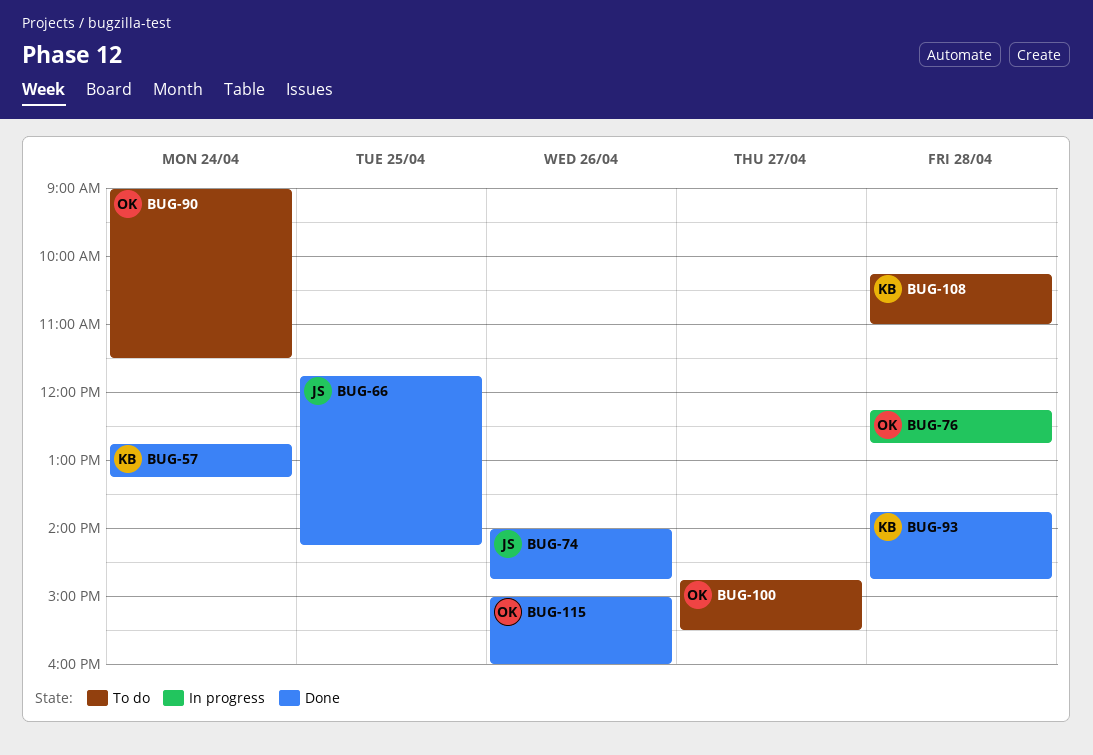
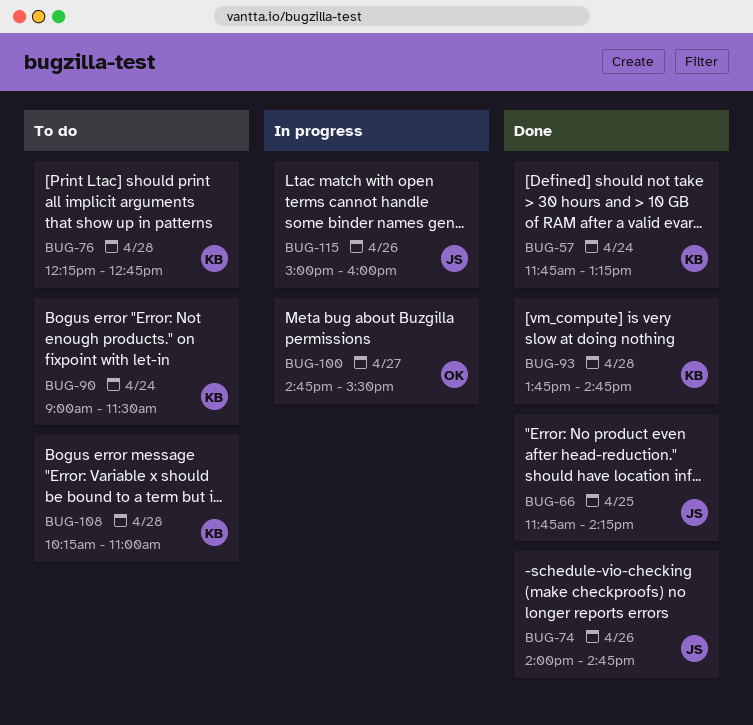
BUG-57, begins: 12:45 -> 11:45
BUG-76, status: In progress -> To do
BUG-76, owner: OK -> KB
BUG-90, owner: OK -> KB
BUG-100, status: To do -> In progress
BUG-115, status: Done -> In progress
BUG-115, owner: OK -> JS

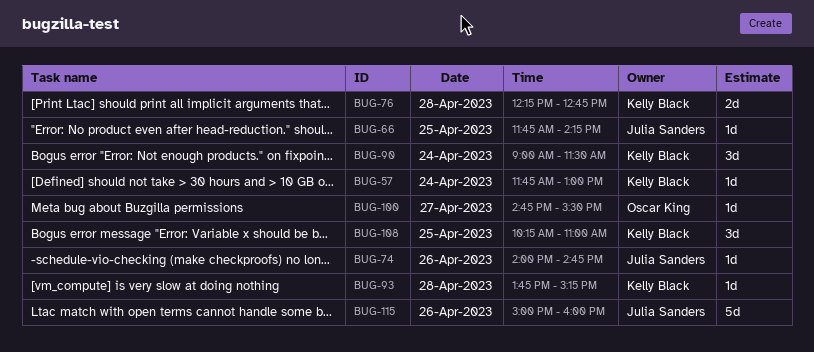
BUG-57, ends: 13:15 -> 13:00
BUG-93, ends: 14:45 -> 15:15
BUG-108, day: Apr 28 -> Apr 25

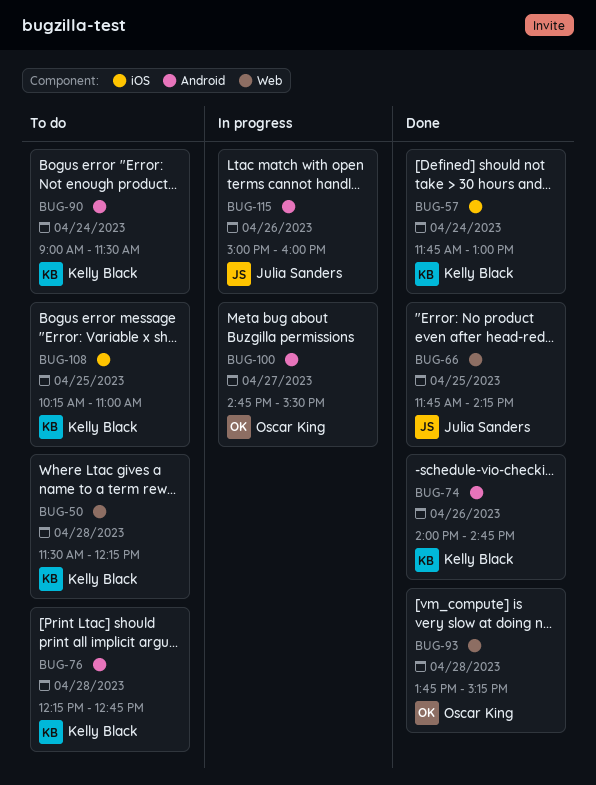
BUG-50: none -> present
BUG-74, owner: Julia Sanders -> Kelly Black
BUG-93, owner: Kelly Black -> Oscar King

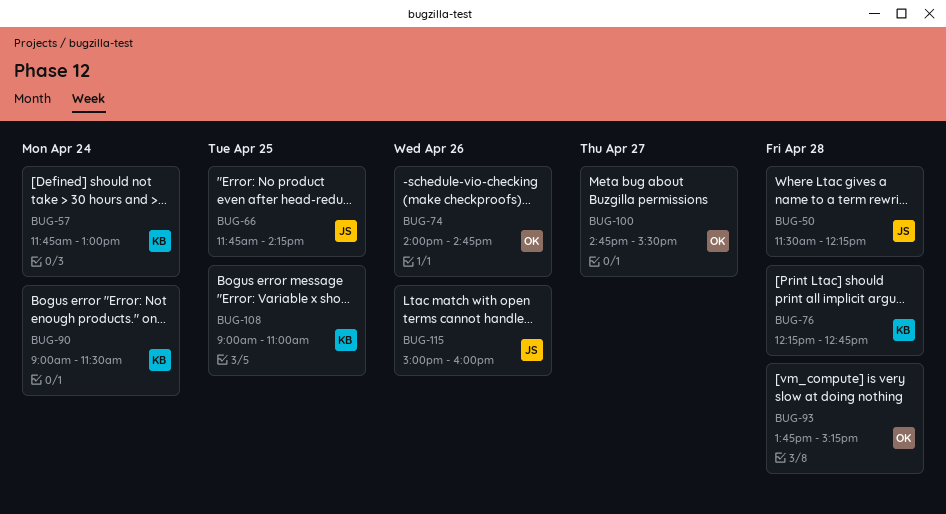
BUG-50, owner: Kelly Black -> Julia Sanders
BUG-74, owner: Kelly Black -> Oscar King
BUG-108, begins: 10:15 -> 09:00

